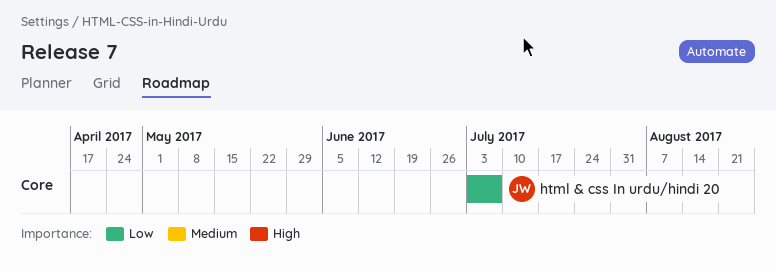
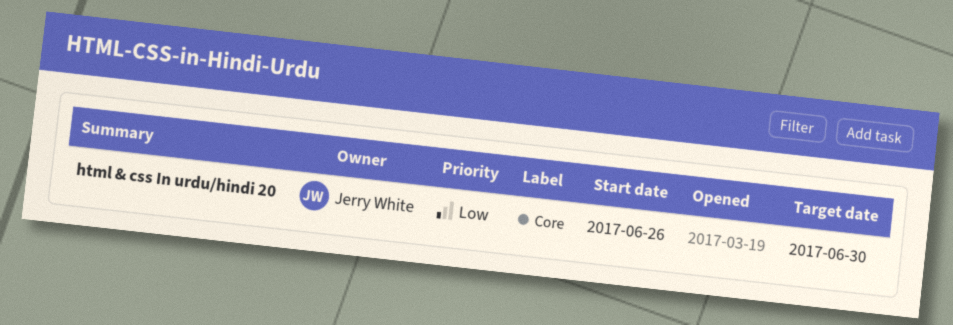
html & css In urdu/hindi 20, start: Jul 3 -> Jun 26
html & css In urdu/hindi 20, due: Jul 7 -> Jun 30

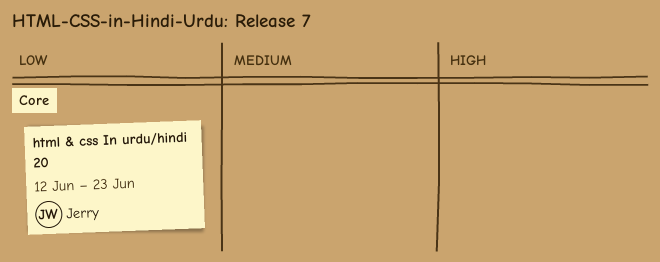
html & css In urdu/hindi 20, start: Jun 26 -> Jun 12
html & css In urdu/hindi 20, due: Jun 30 -> Jun 23

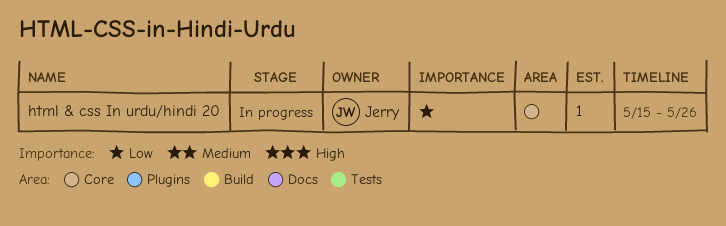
html & css In urdu/hindi 20, start: Jun 12 -> May 15
html & css In urdu/hindi 20, due: Jun 23 -> May 26

